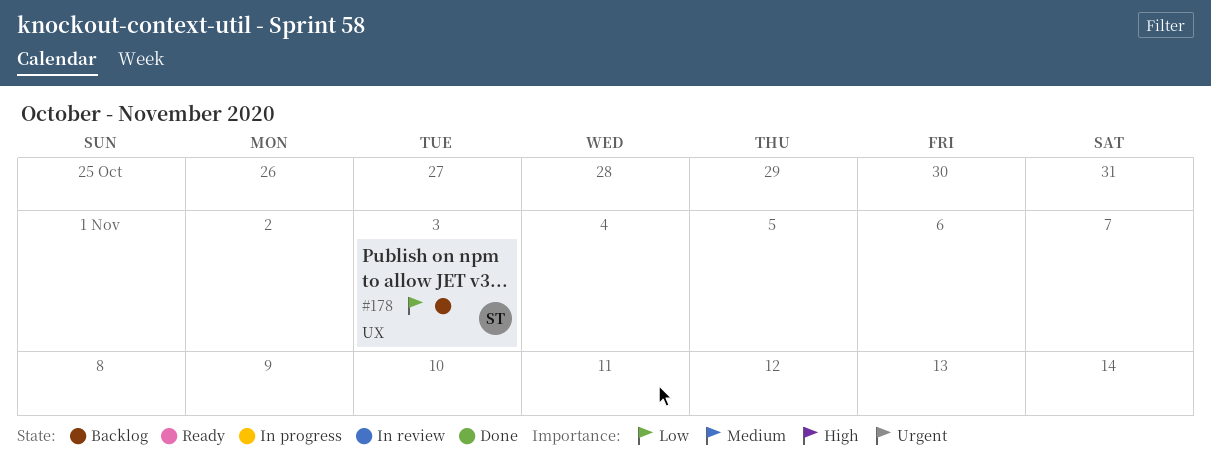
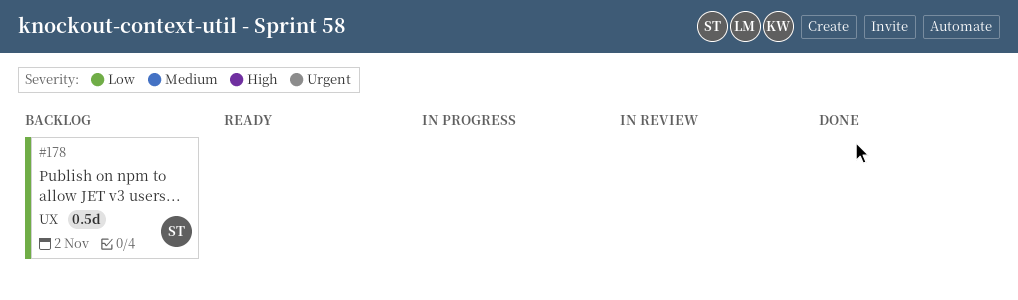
#178, due: Nov 3 -> Nov 2

